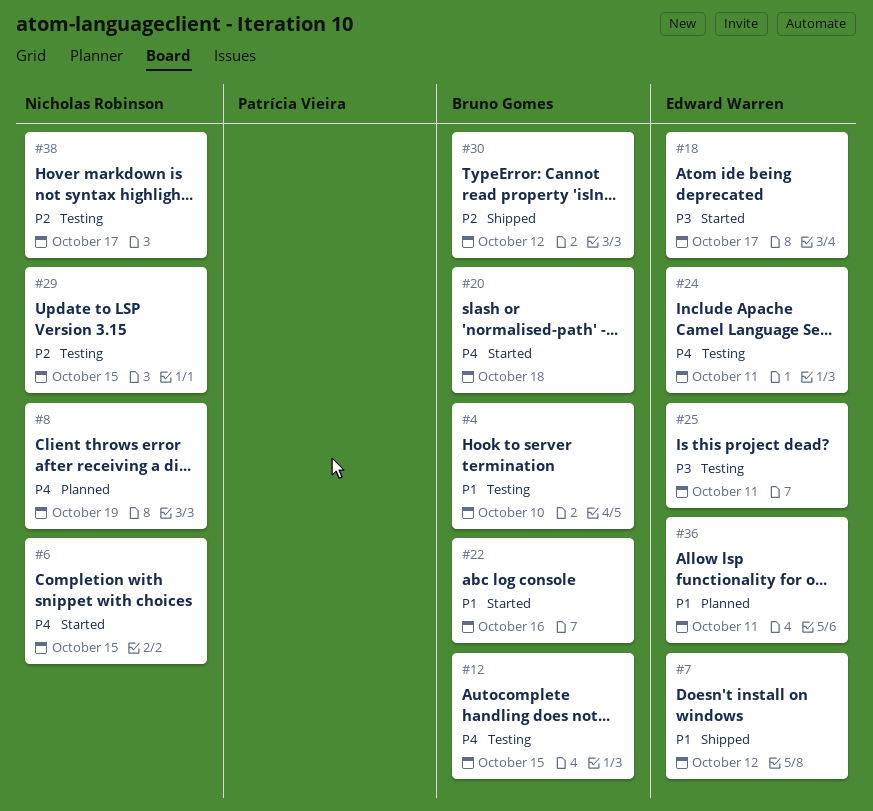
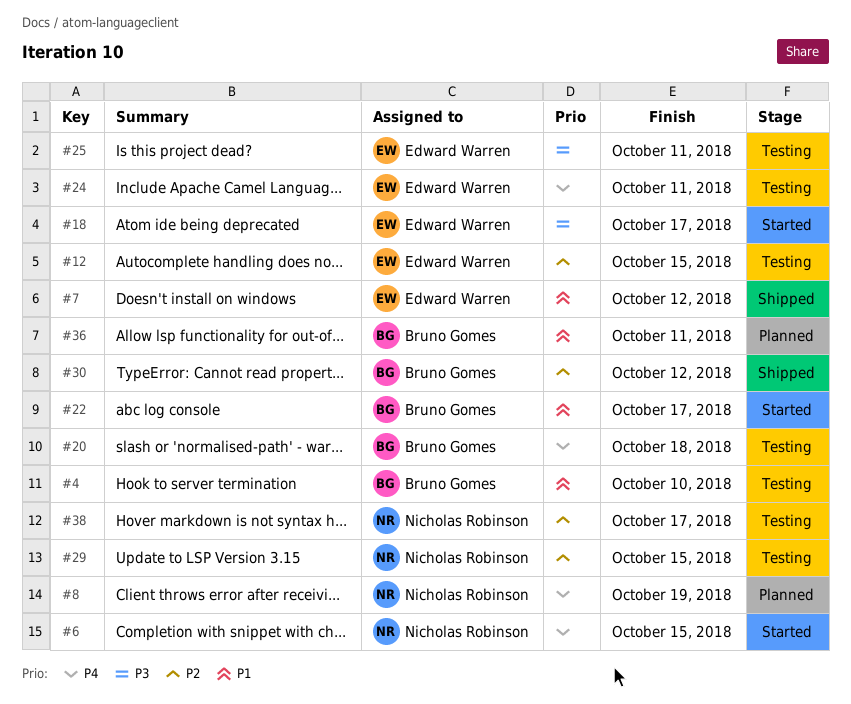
#12, owner: Bruno Gomes -> Edward Warren
#12, priority: P4 -> P2
#20, status: Started -> Testing
#22, due: Oct 16 -> Oct 17
#36, owner: Edward Warren -> Bruno Gomes

